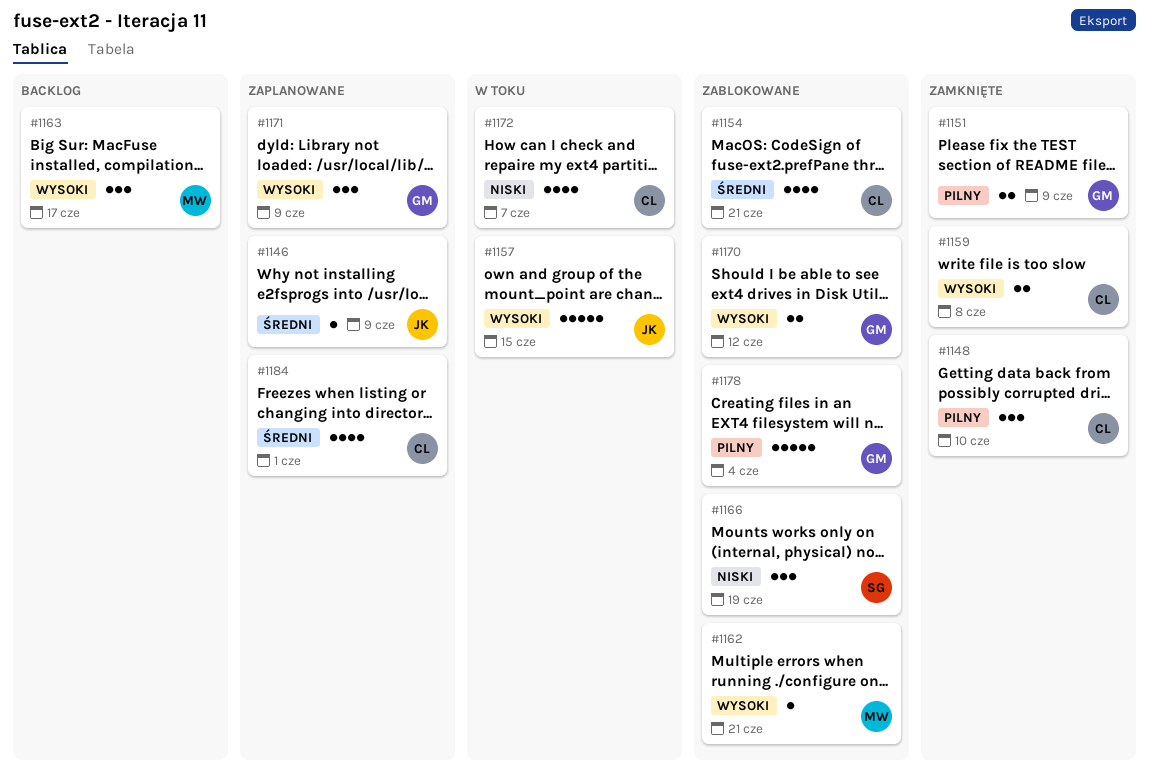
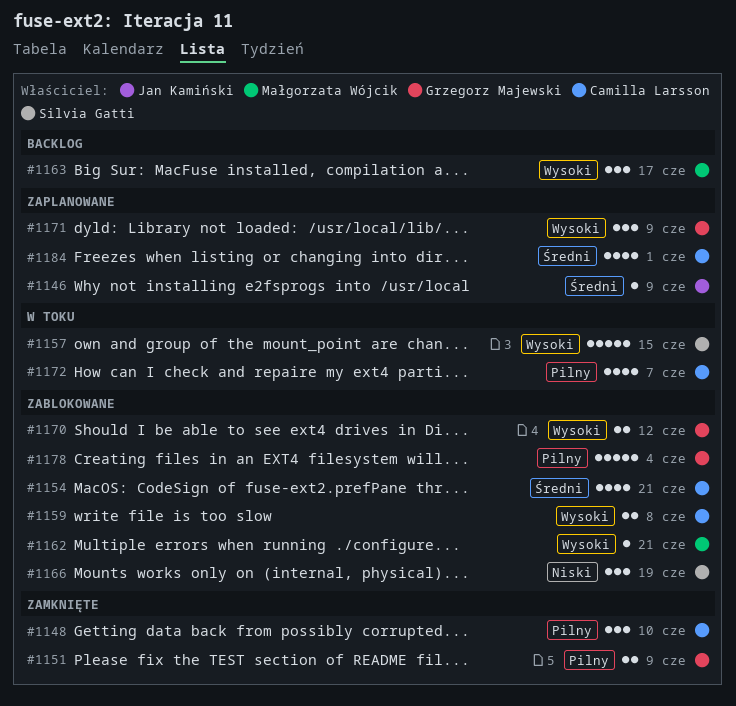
#1157, owner: Jan Kamiński -> Silvia Gatti
#1159, status: Zamknięte -> Zablokowane
#1172, priority: Niski -> Pilny

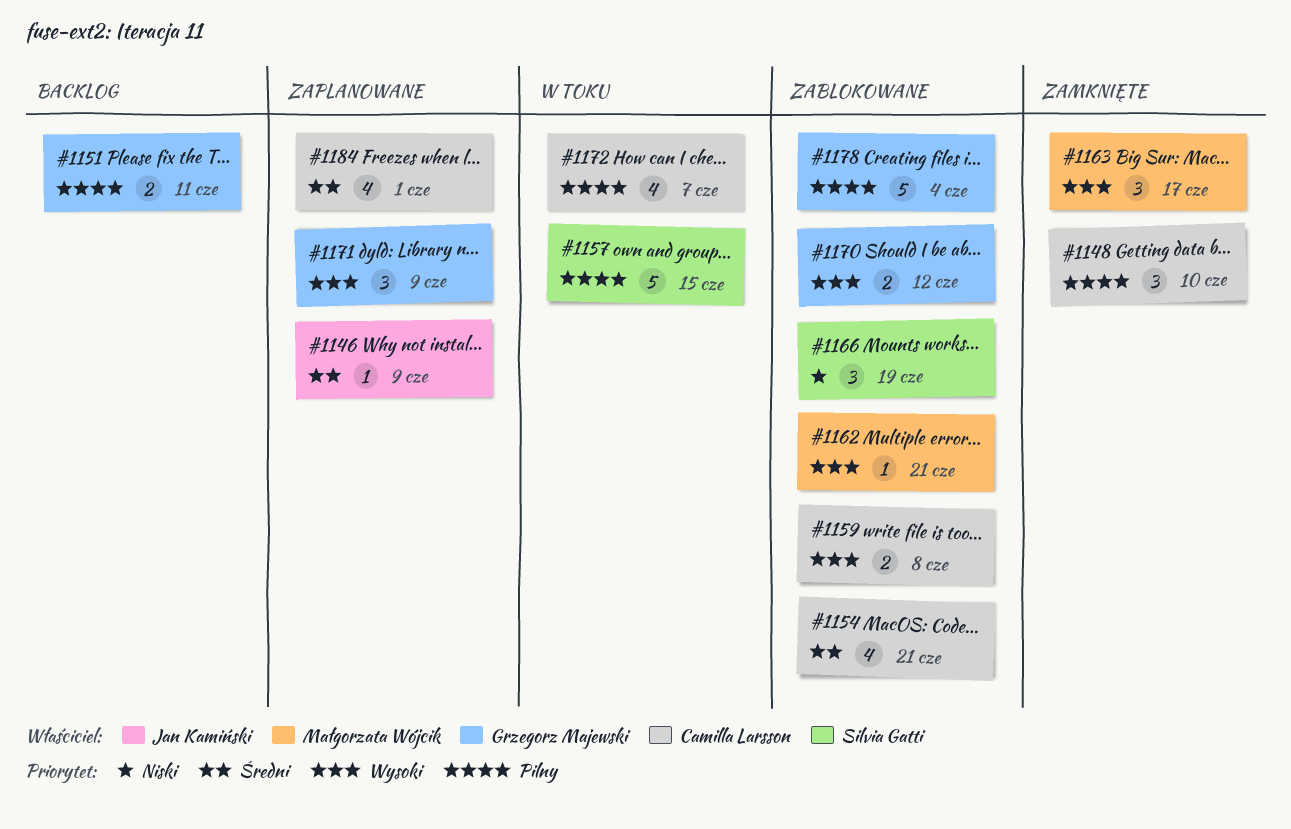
#1151, status: Zamknięte -> Backlog
#1151, due: Jun 9 -> Jun 11
#1157, priority: Wysoki -> Pilny
#1163, status: Backlog -> Zamknięte

